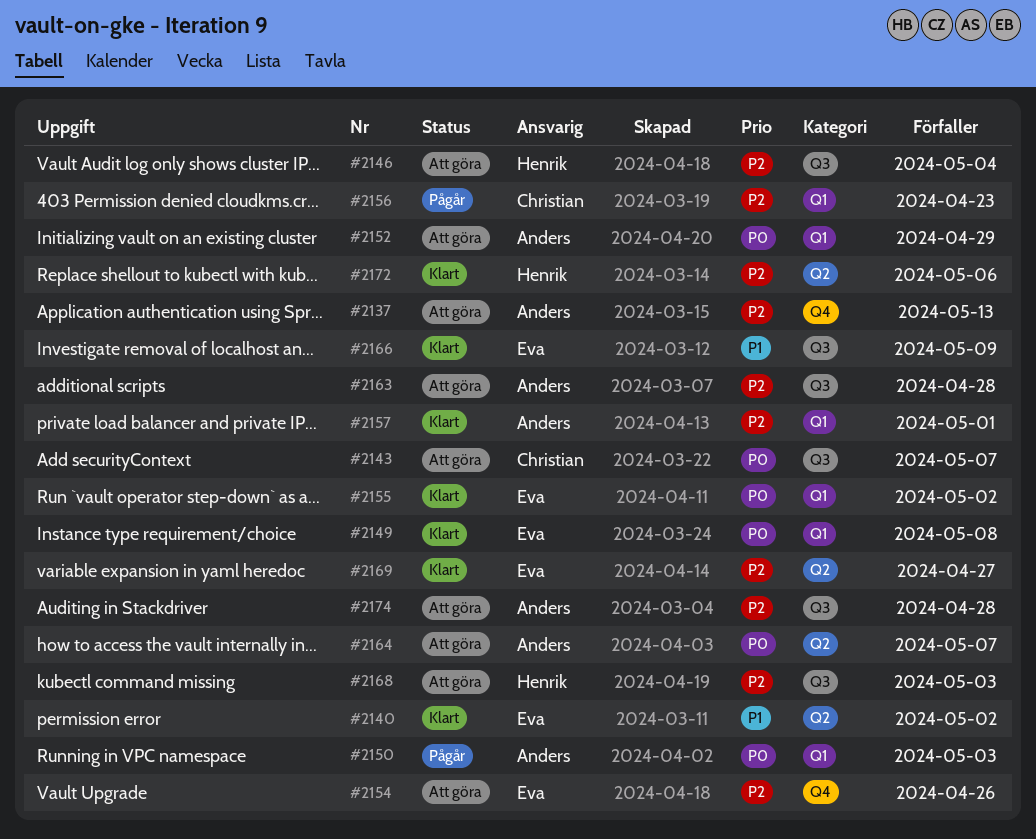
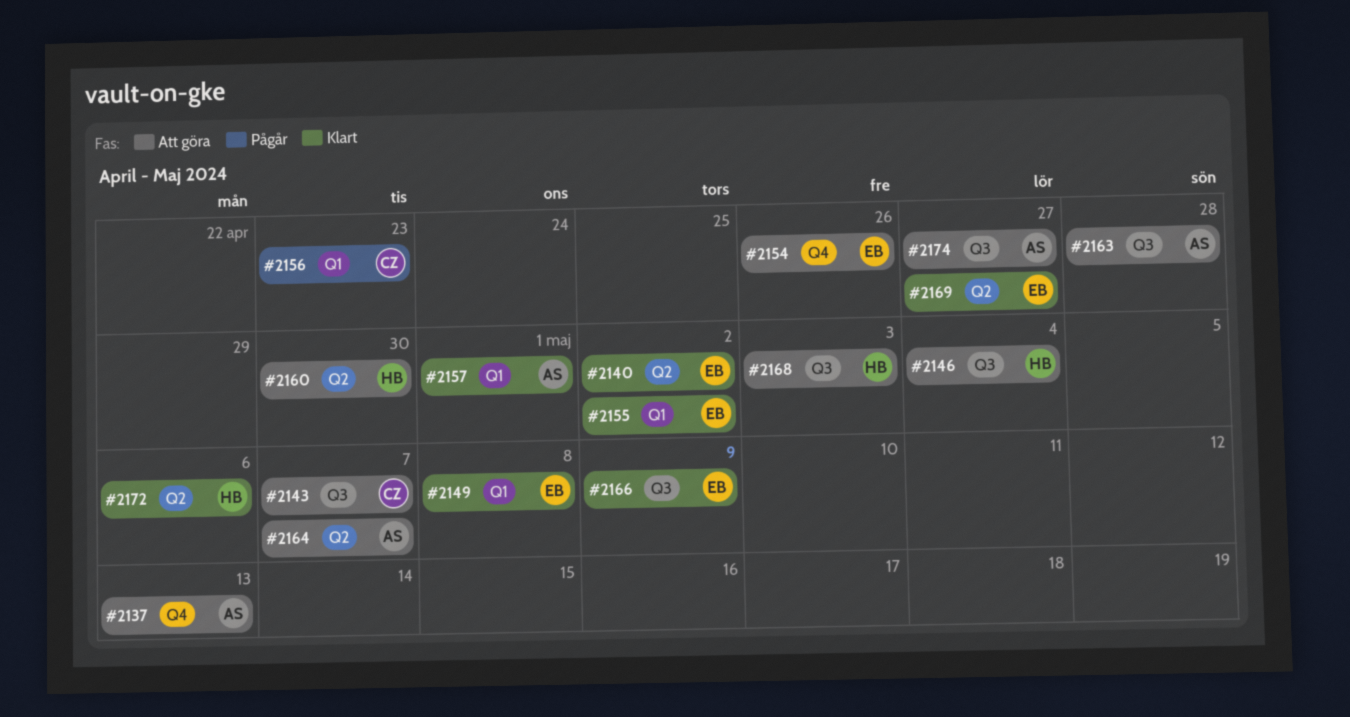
#2150: present -> none
#2152: present -> none
#2160: none -> present
#2174, due: Apr 28 -> Apr 27

